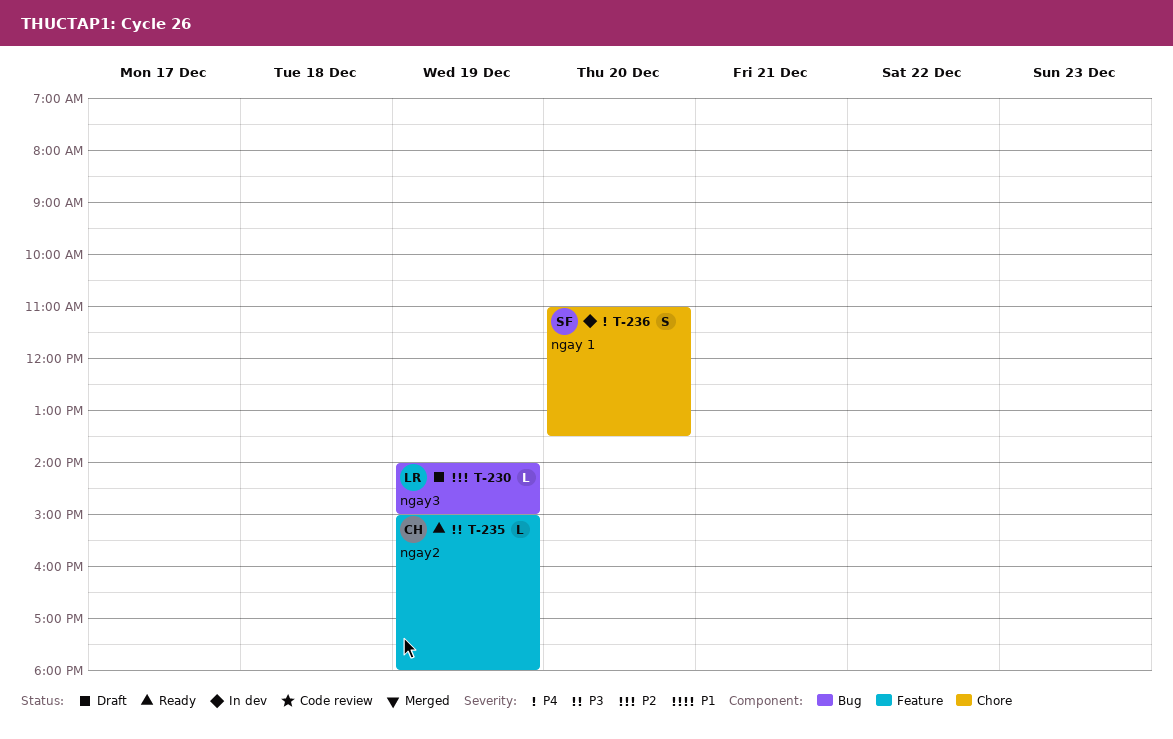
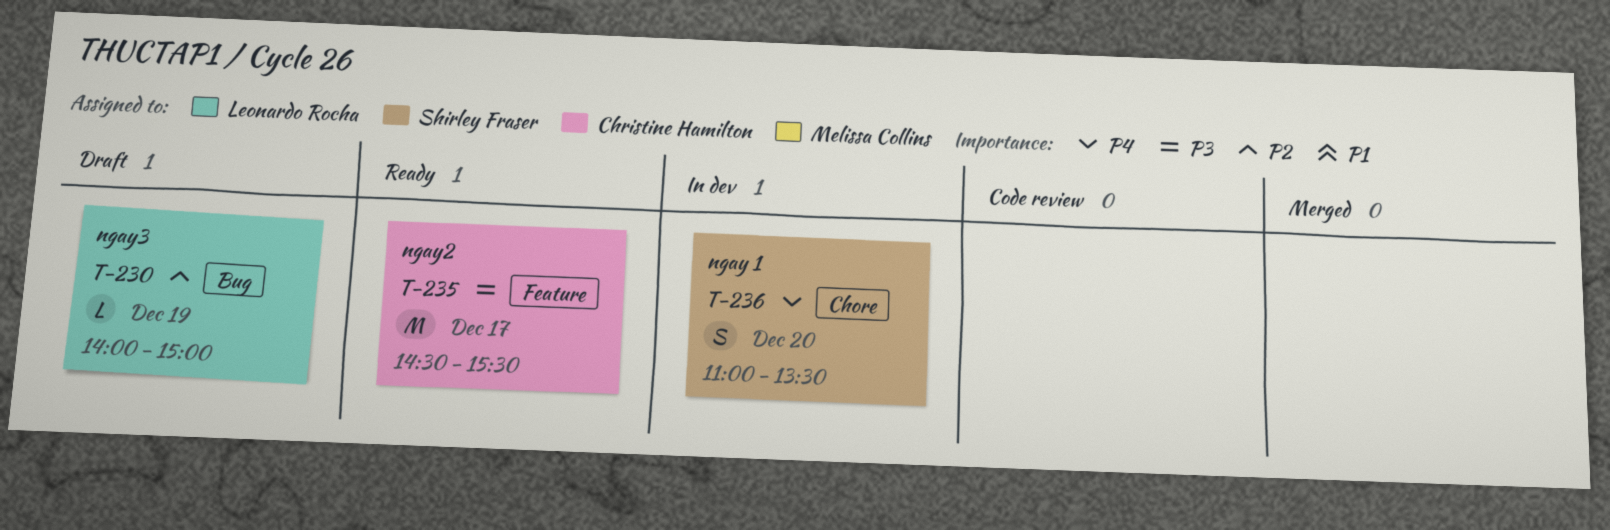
T-235, estimate: L -> M
T-235, day: Dec 19 -> Dec 17
T-235, begins: 15:00 -> 14:30
T-235, ends: 18:00 -> 15:30

